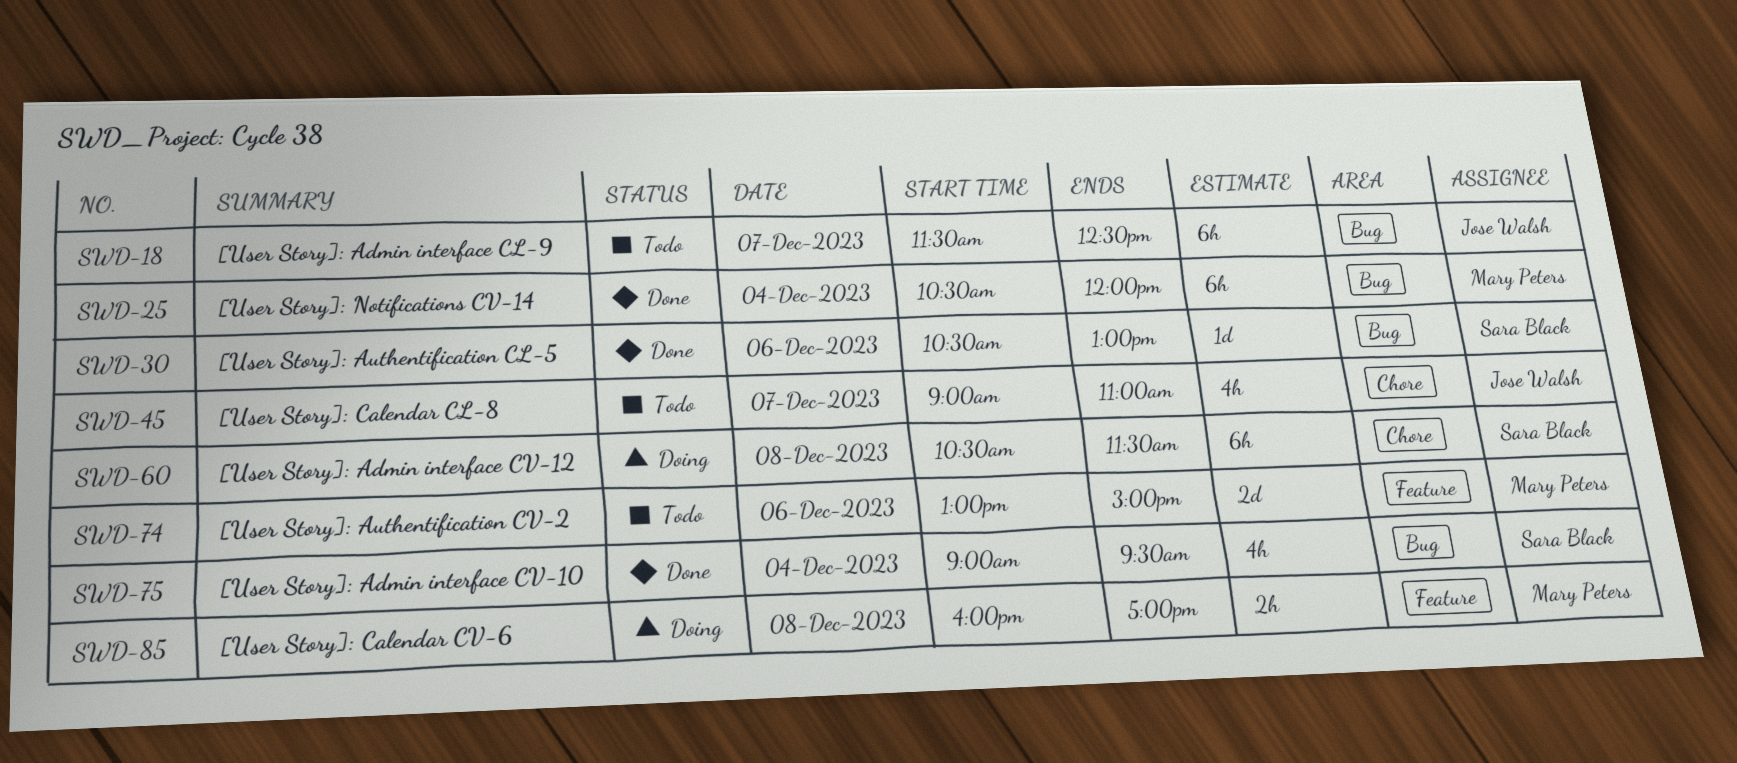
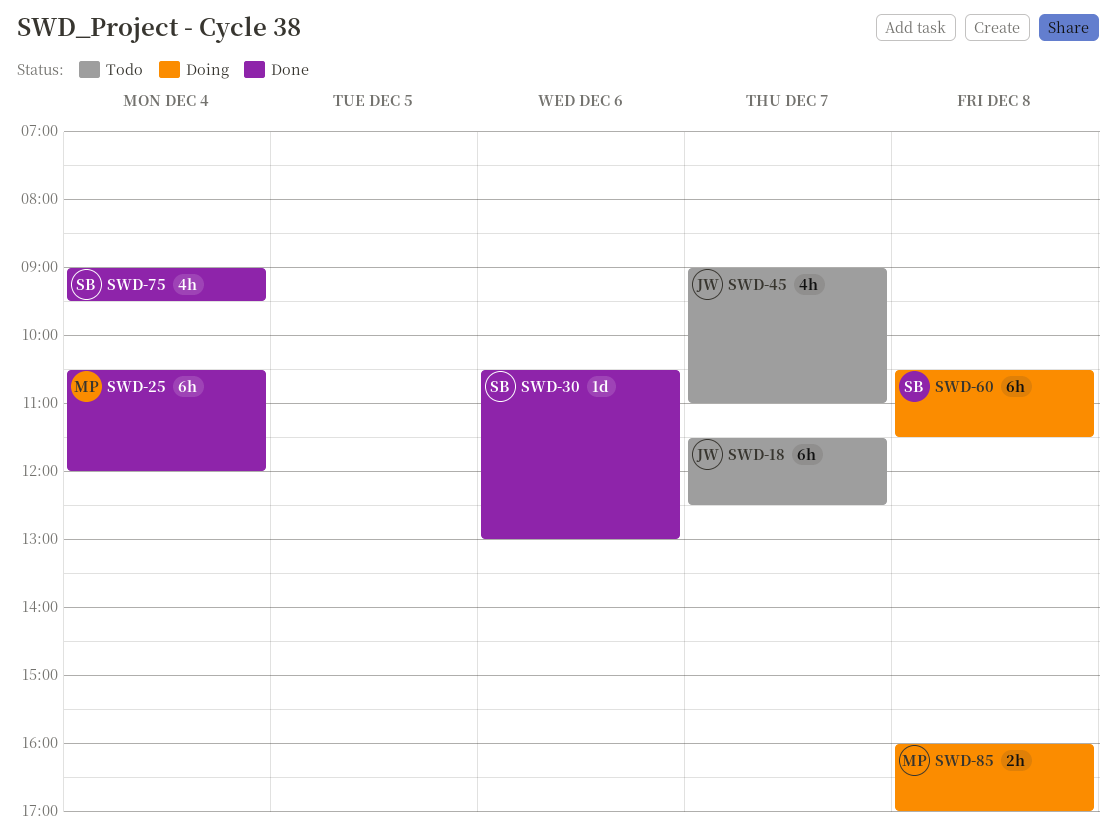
SWD-74: present -> none

